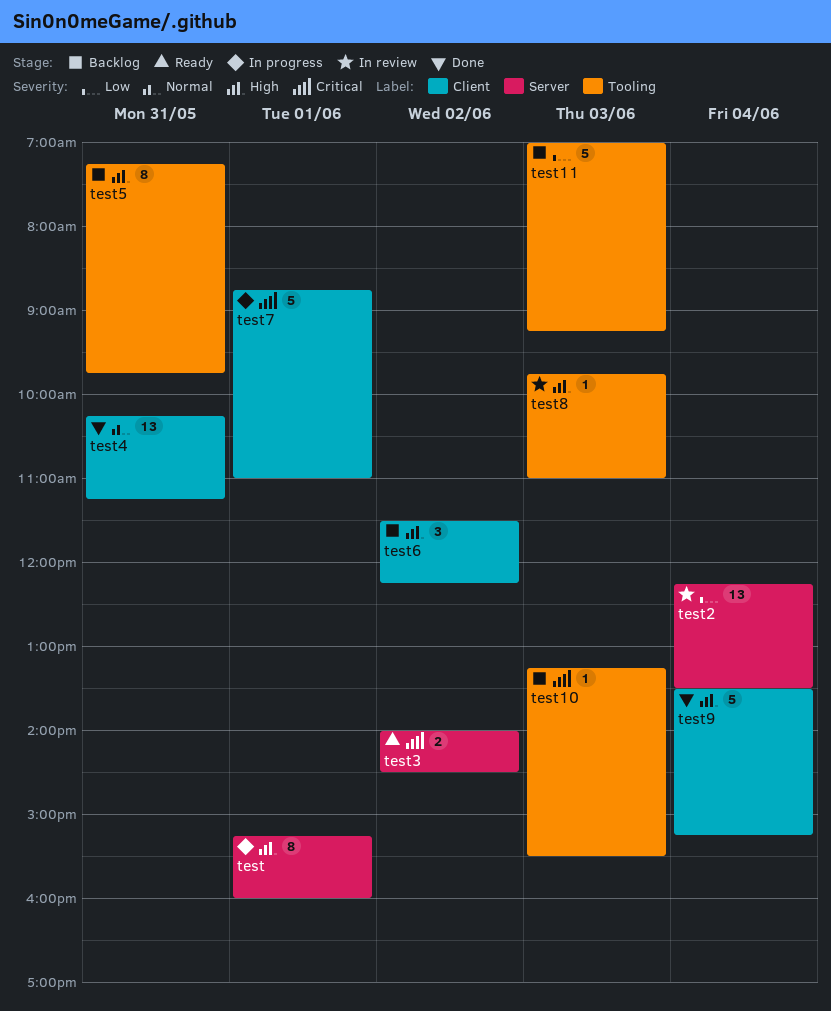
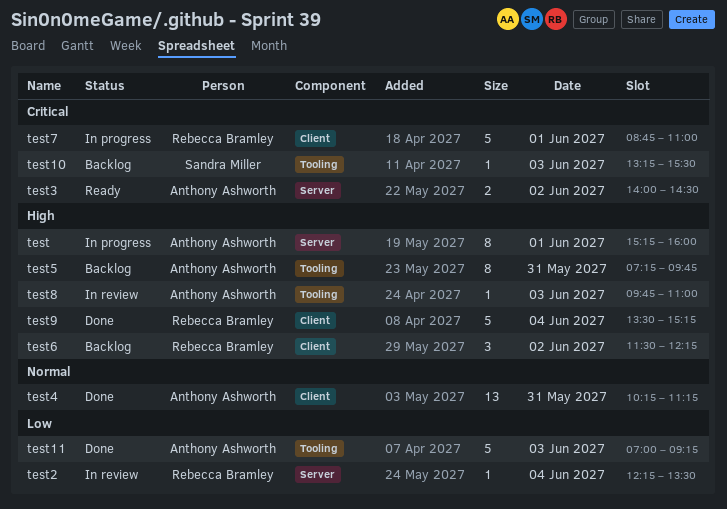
test11, status: Backlog -> Done
test2, estimate: 13 -> 1

